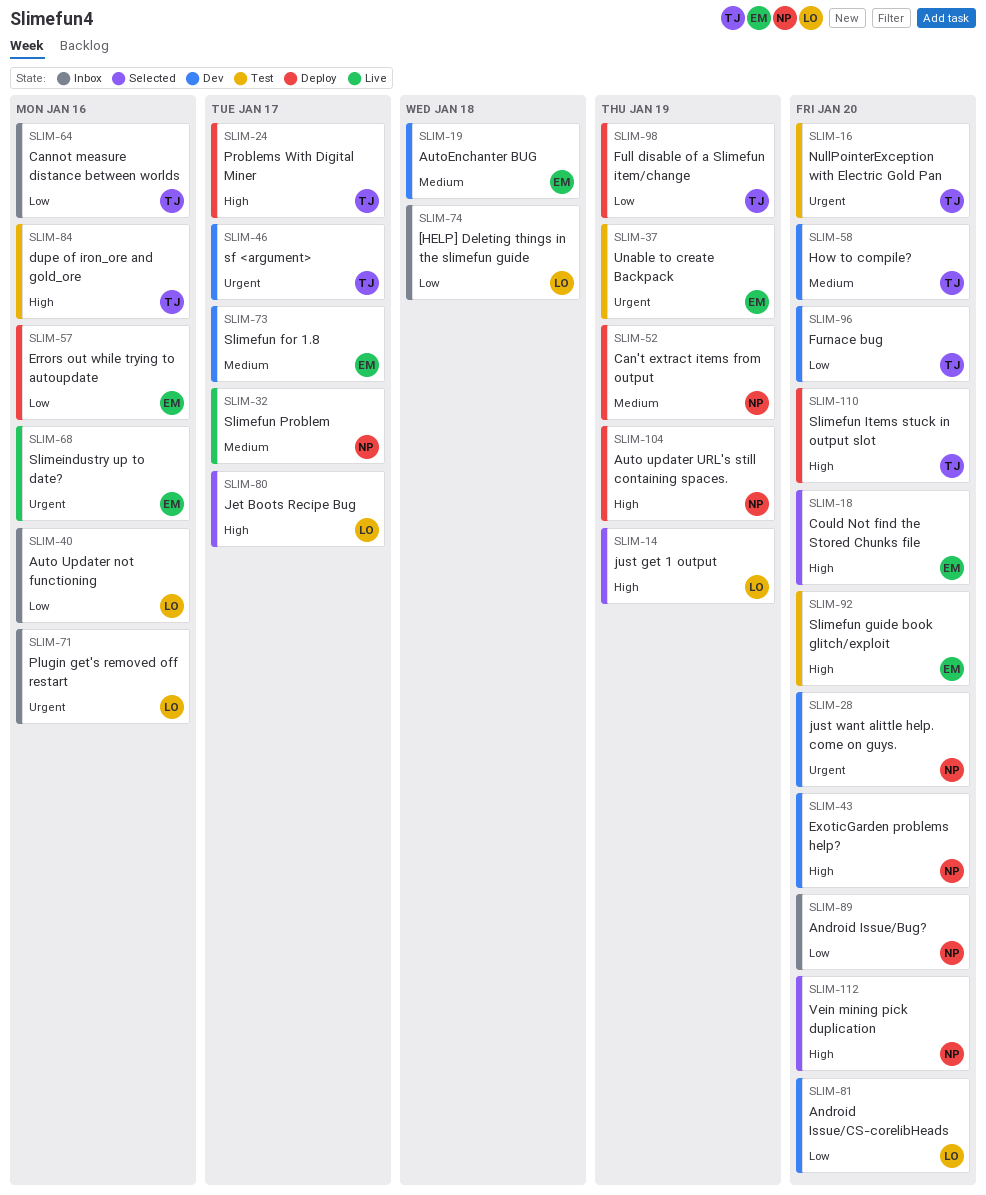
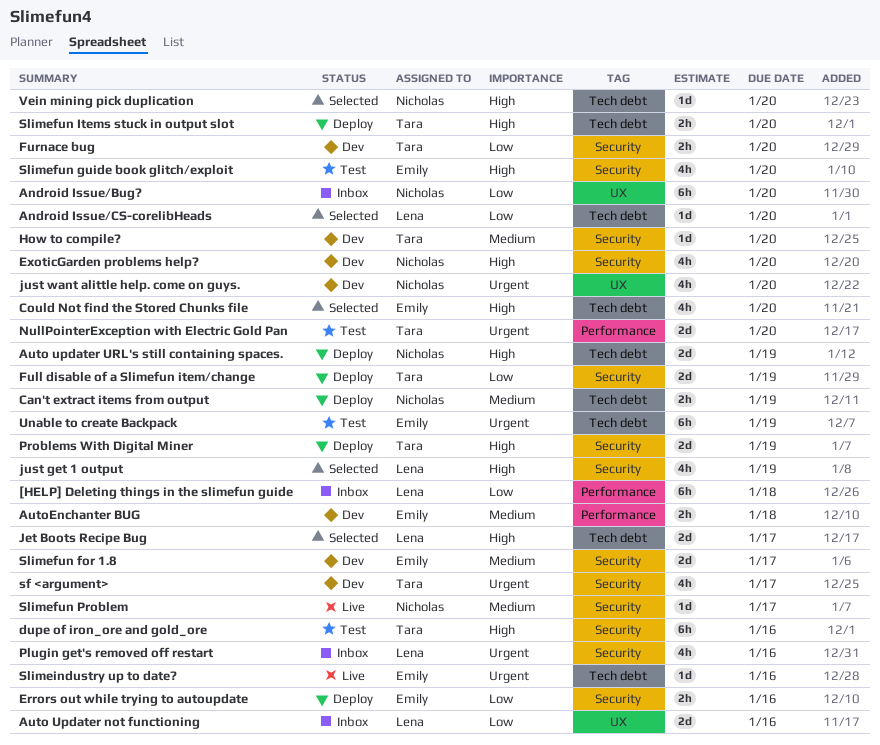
Android Issue/CS-corelibHeads, status: Dev -> Selected
Cannot measure distance between worlds: present -> none
Problems With Digital Miner, due: Jan 17 -> Jan 19

